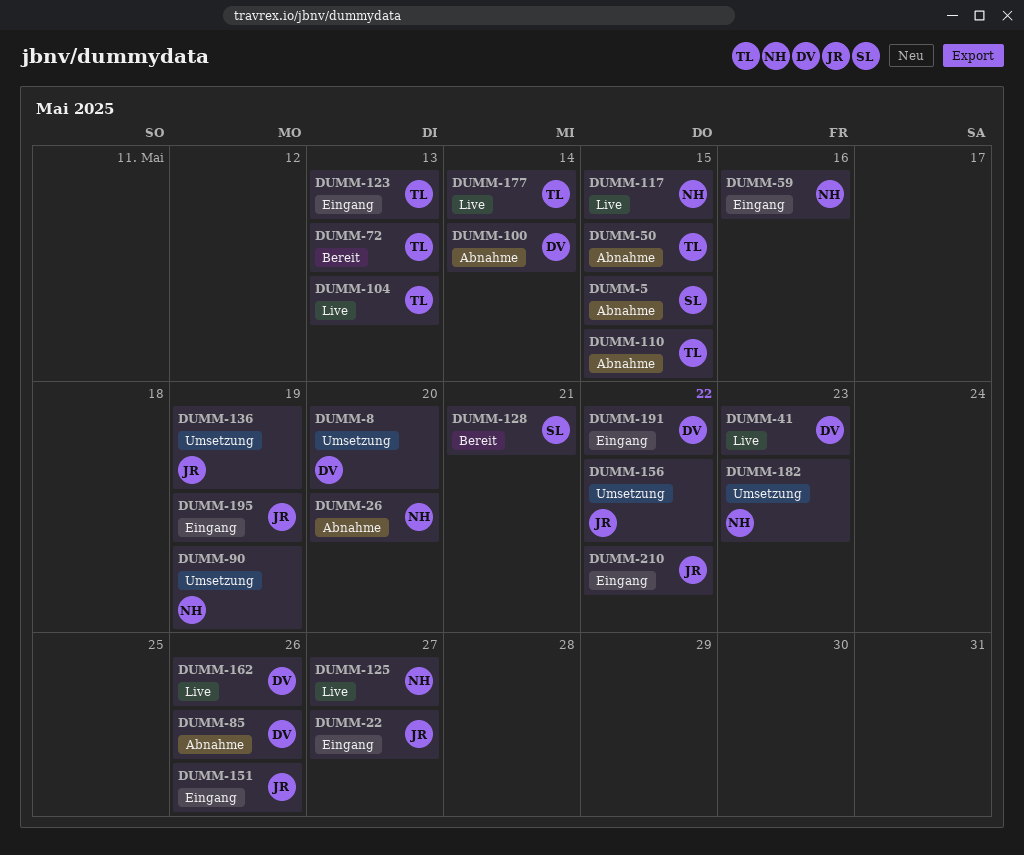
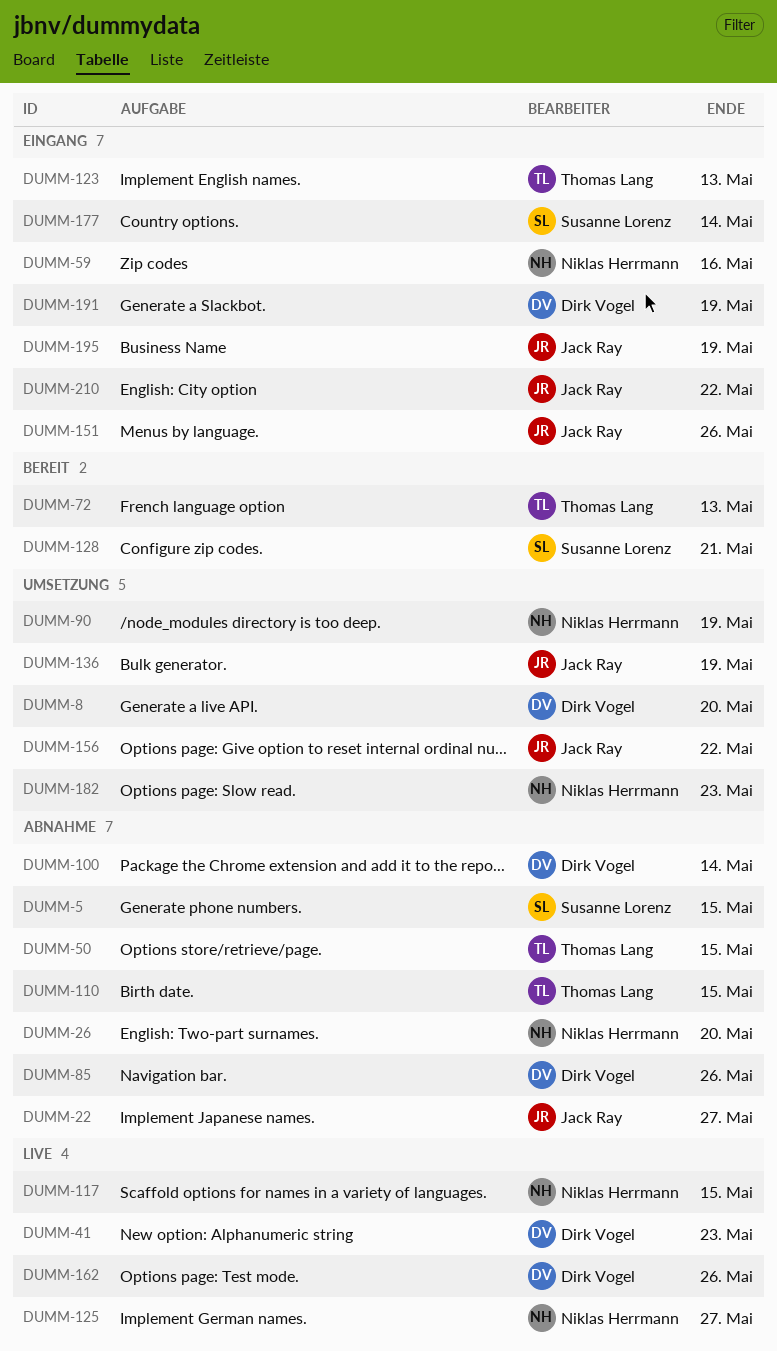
DUMM-22, status: Eingang -> Abnahme
DUMM-104: present -> none
DUMM-177, status: Live -> Eingang
DUMM-177, owner: Thomas Lang -> Susanne Lorenz
DUMM-191, due: May 22 -> May 19

